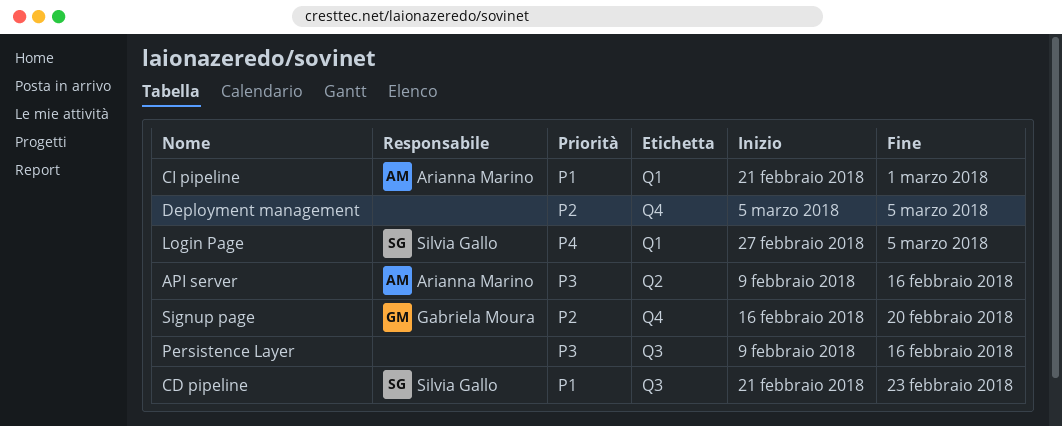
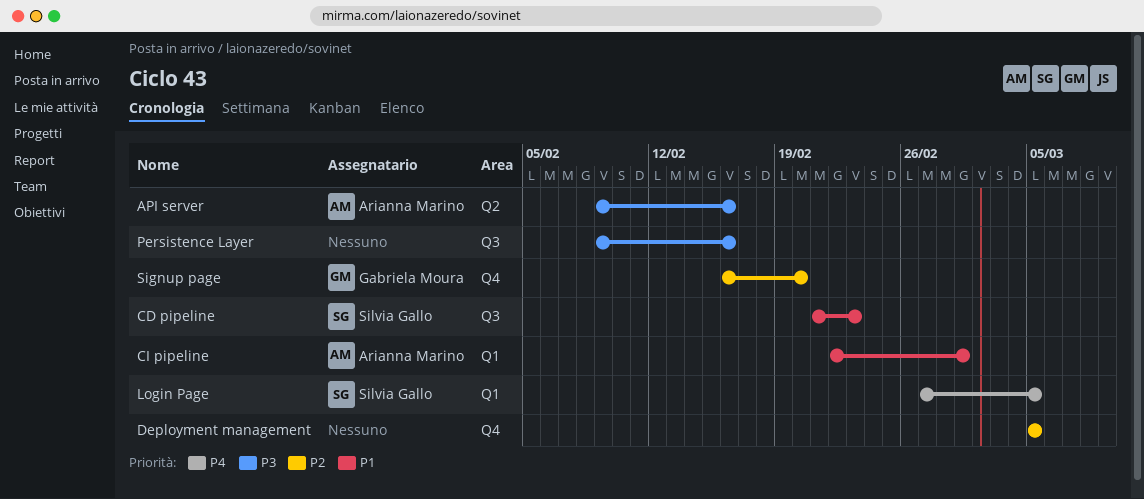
CI pipeline, start: Feb 21 -> Feb 22

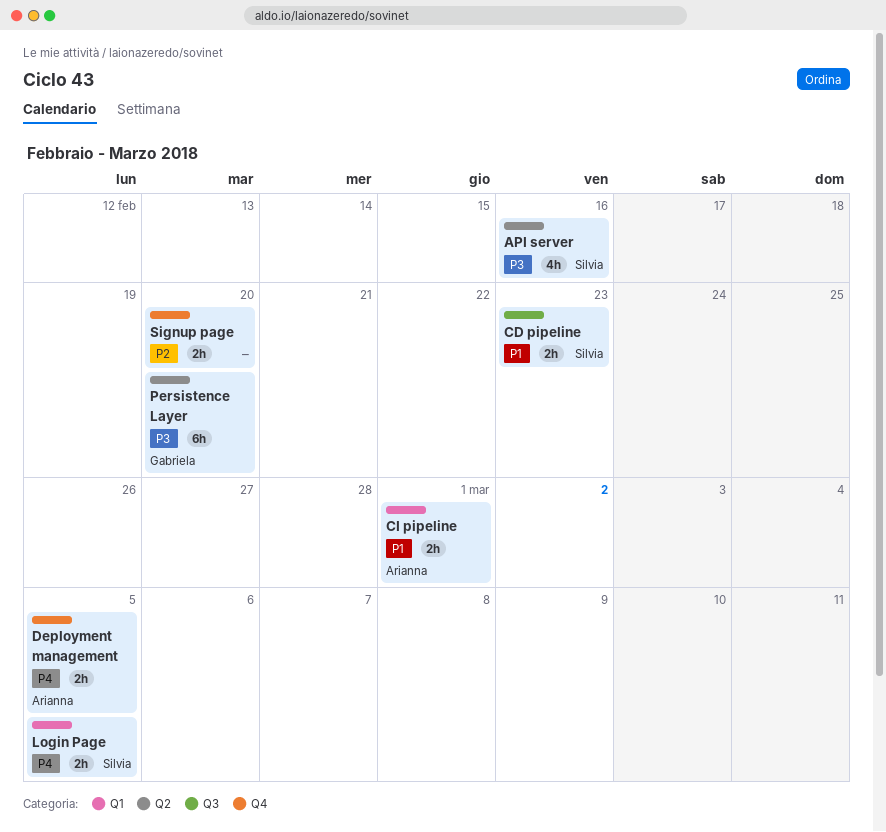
API server, owner: Arianna Marino -> Silvia Gallo
Deployment management, owner: none -> Arianna Marino
Deployment management, priority: P2 -> P4
Persistence Layer, owner: none -> Gabriela Moura
Persistence Layer, label: Q3 -> Q2
Persistence Layer, due: Feb 16 -> Feb 20
Signup page, owner: Gabriela Moura -> none

